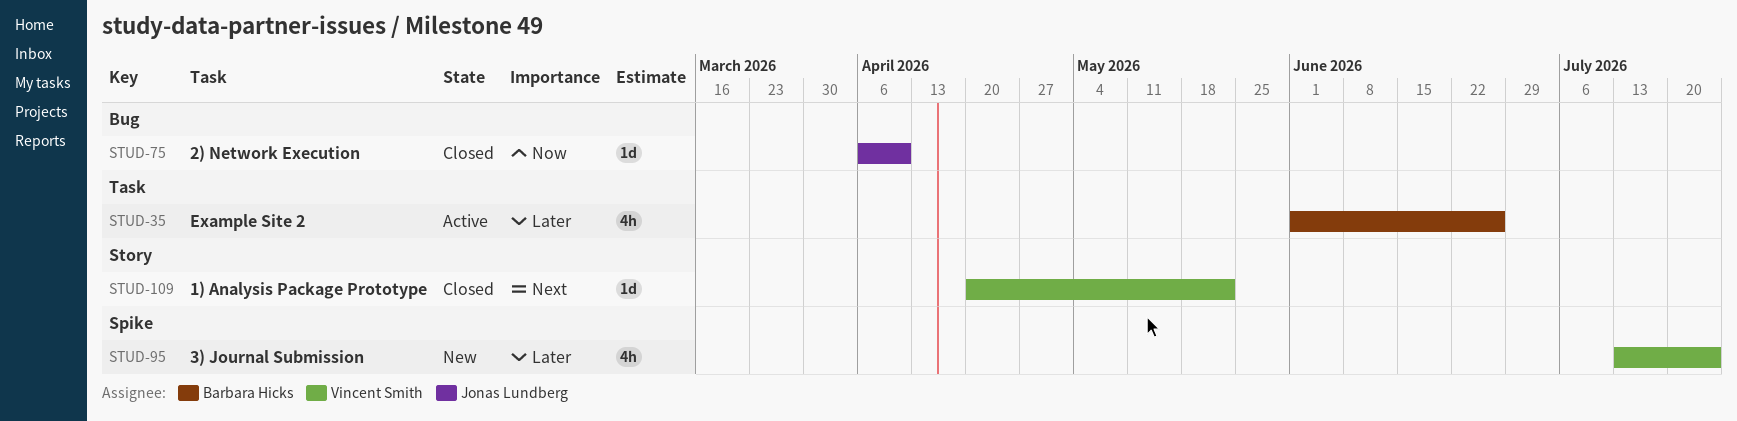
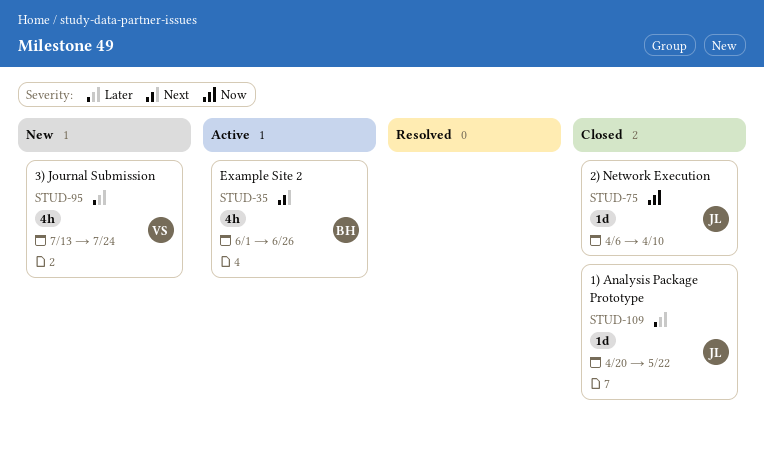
STUD-35, priority: Later -> Next
STUD-109, owner: Vincent Smith -> Jonas Lundberg
STUD-109, priority: Next -> Later

